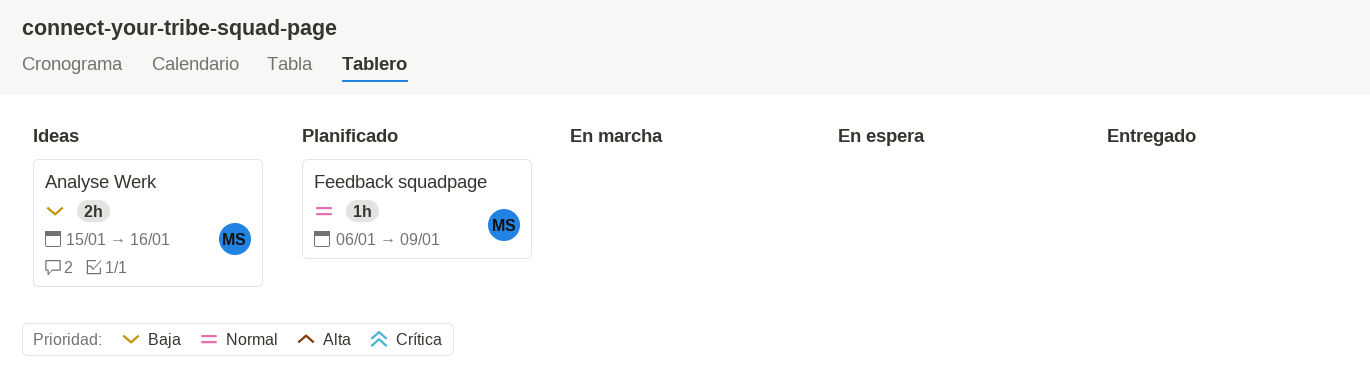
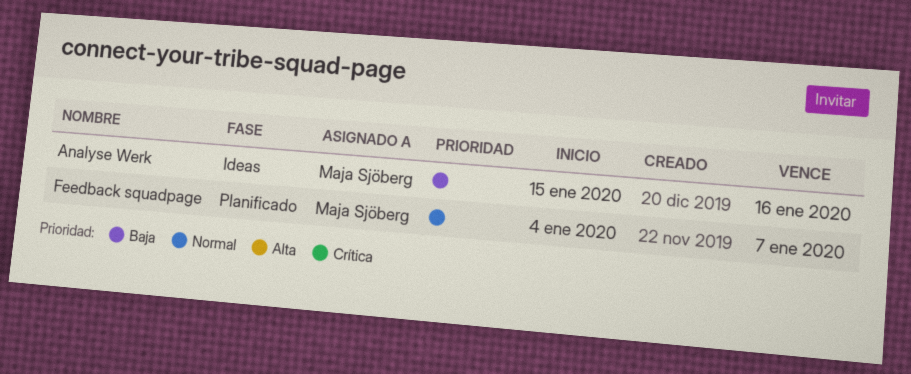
Feedback squadpage, start: Jan 6 -> Jan 4
Feedback squadpage, due: Jan 9 -> Jan 7

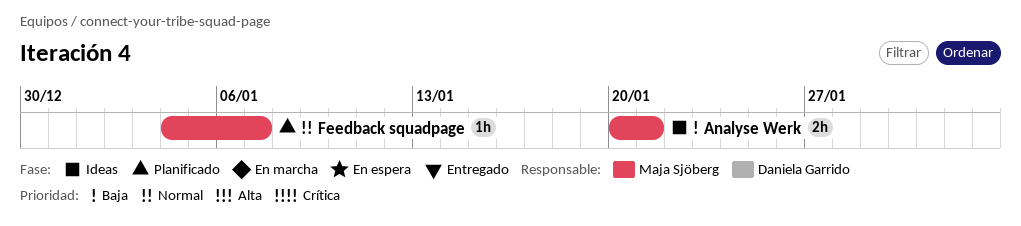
Analyse Werk, start: Jan 15 -> Jan 20
Analyse Werk, due: Jan 16 -> Jan 21

